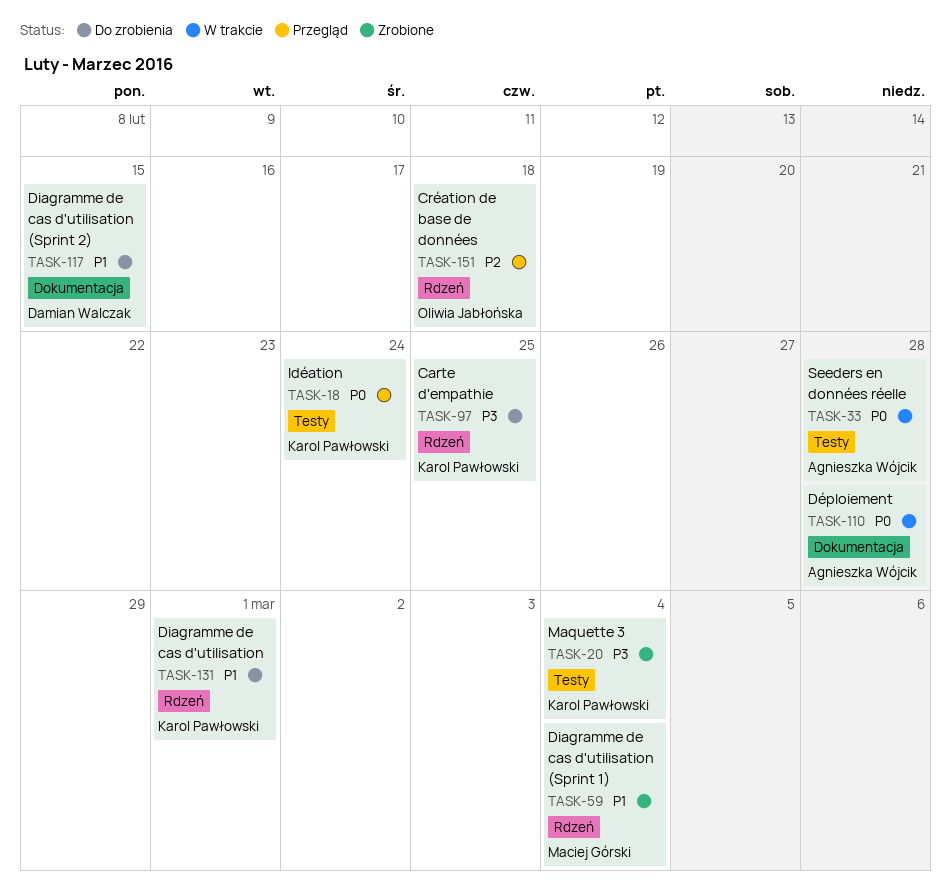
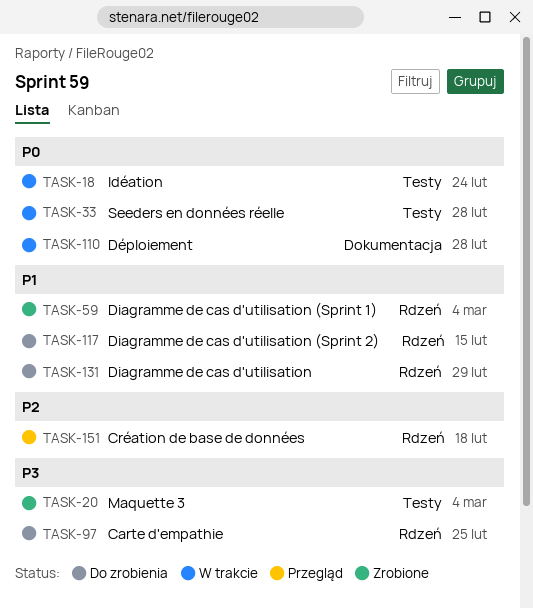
TASK-18, status: Przegląd -> W trakcie
TASK-117, label: Dokumentacja -> Rdzeń
TASK-131, due: Mar 1 -> Feb 29

